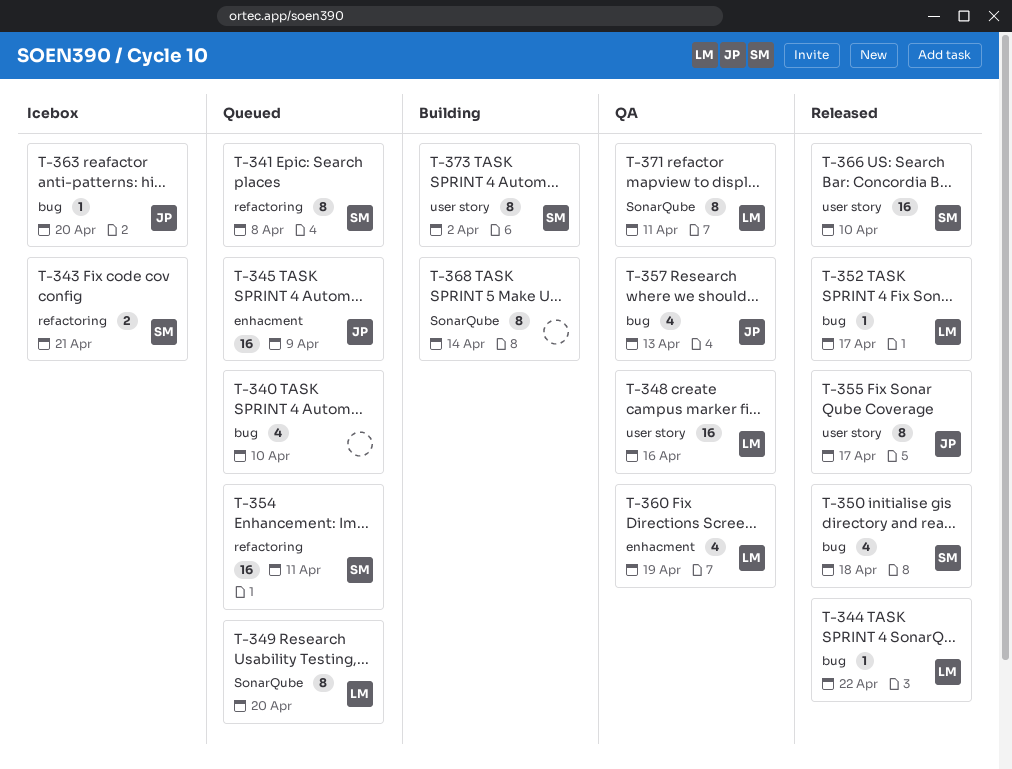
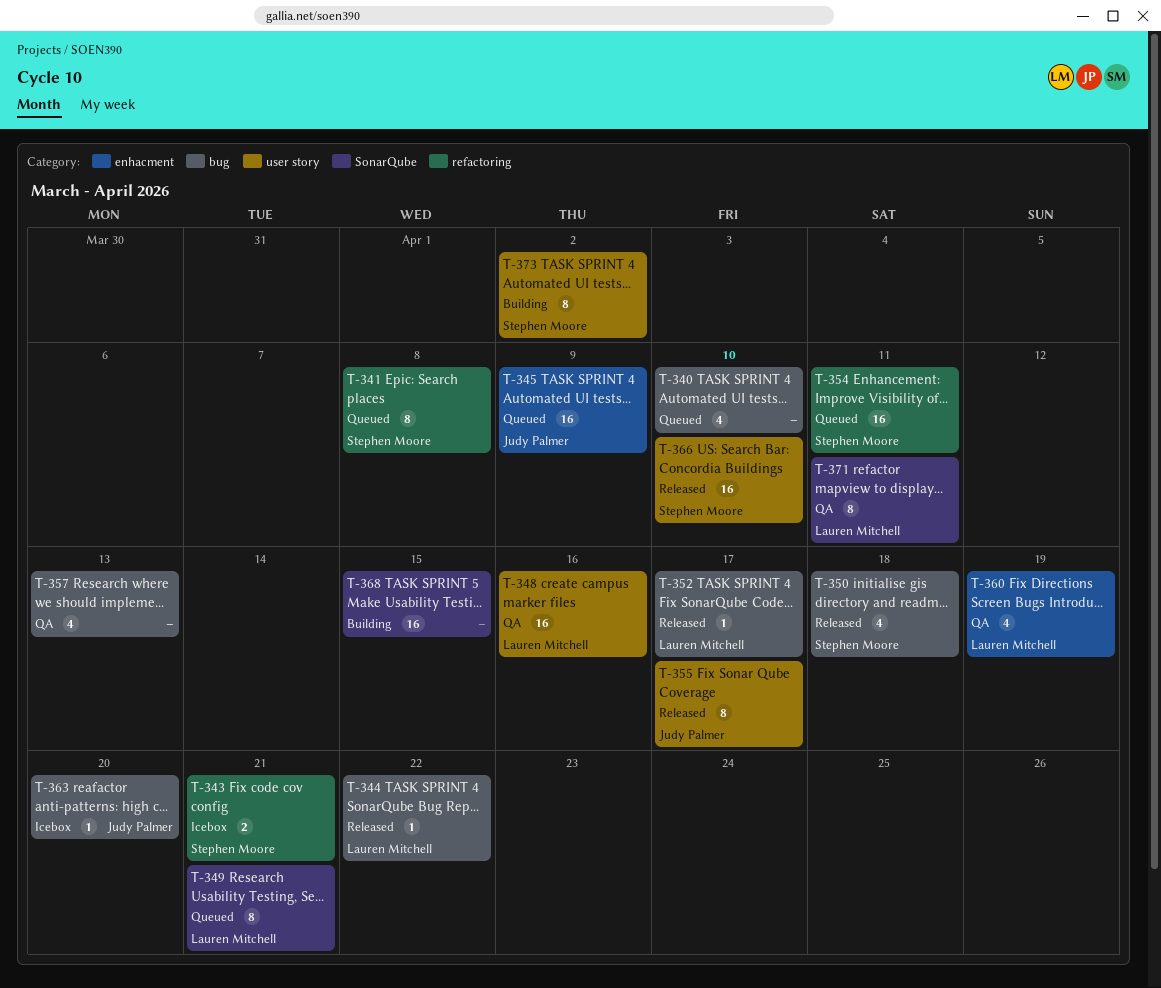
T-349, due: Apr 20 -> Apr 21
T-357, owner: Judy Palmer -> none
T-368, estimate: 8 -> 16
T-368, due: Apr 14 -> Apr 15

